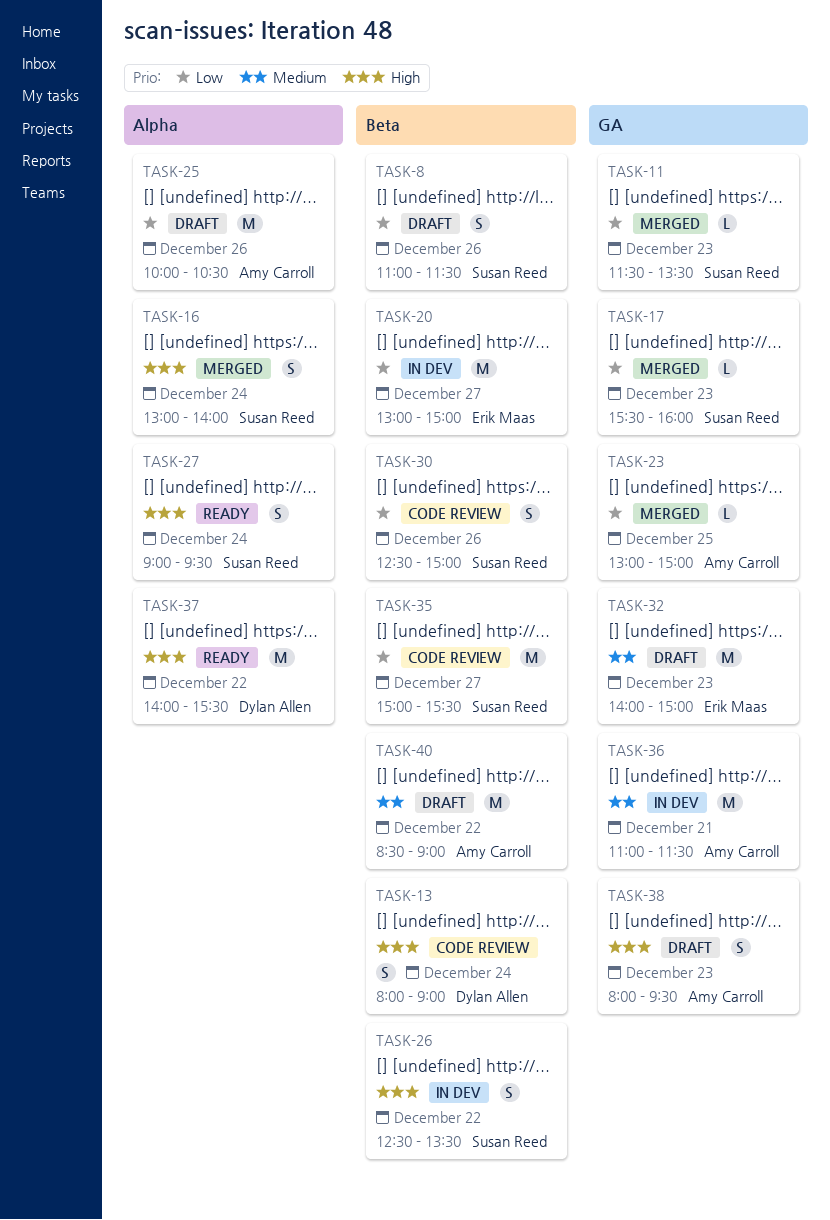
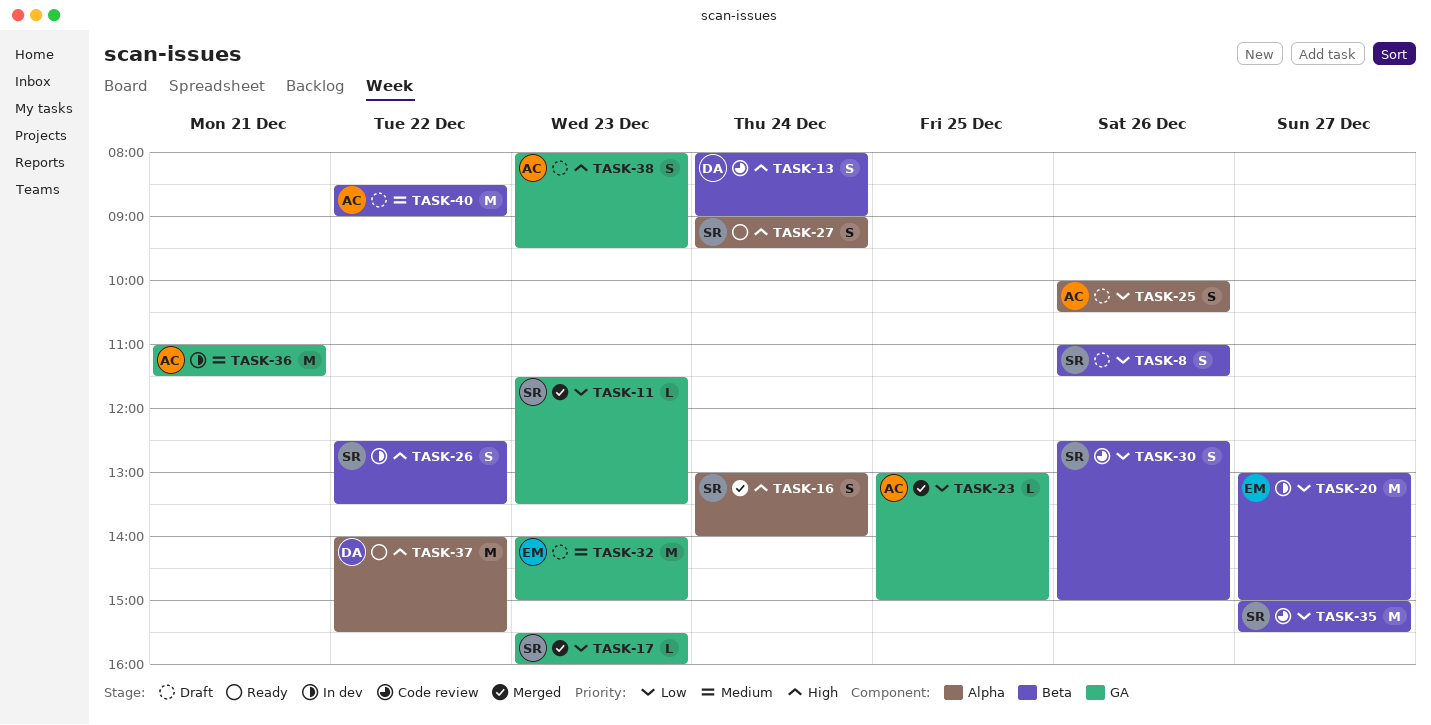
TASK-25, estimate: M -> S

